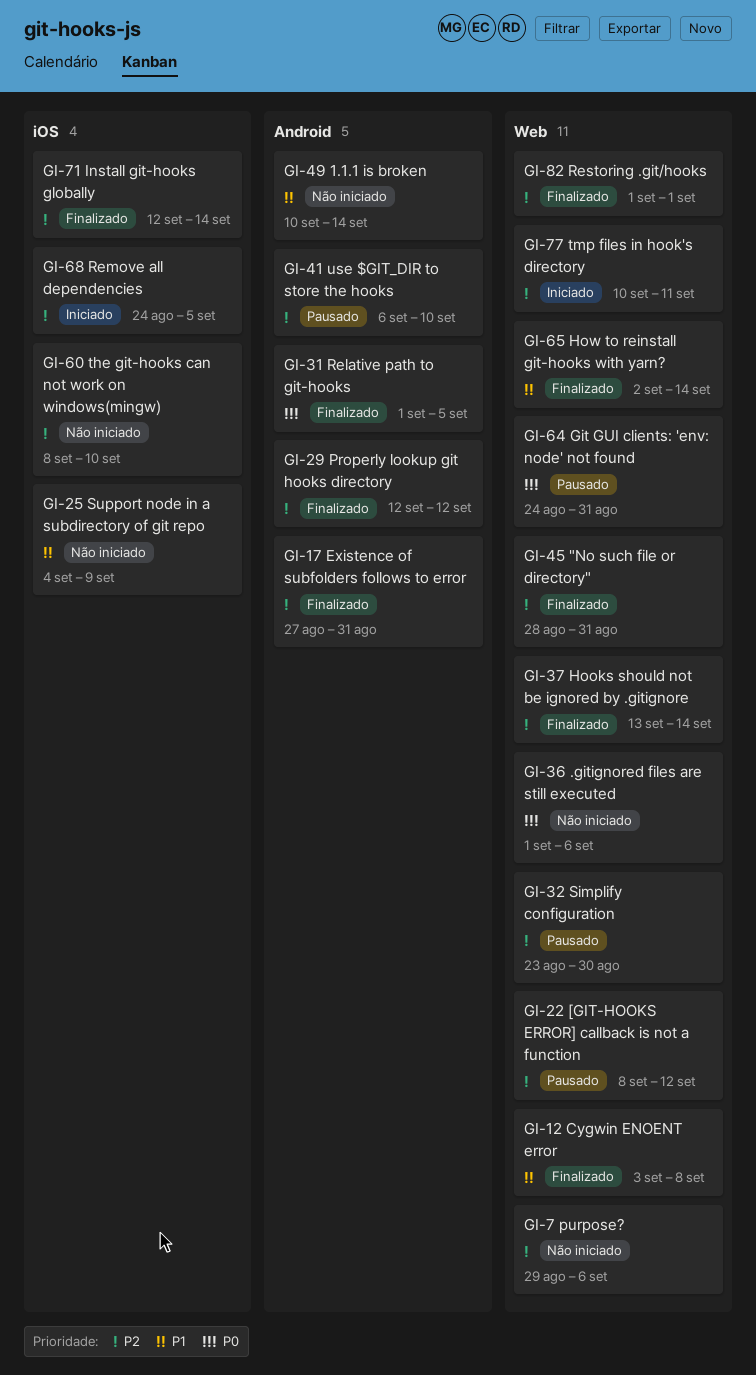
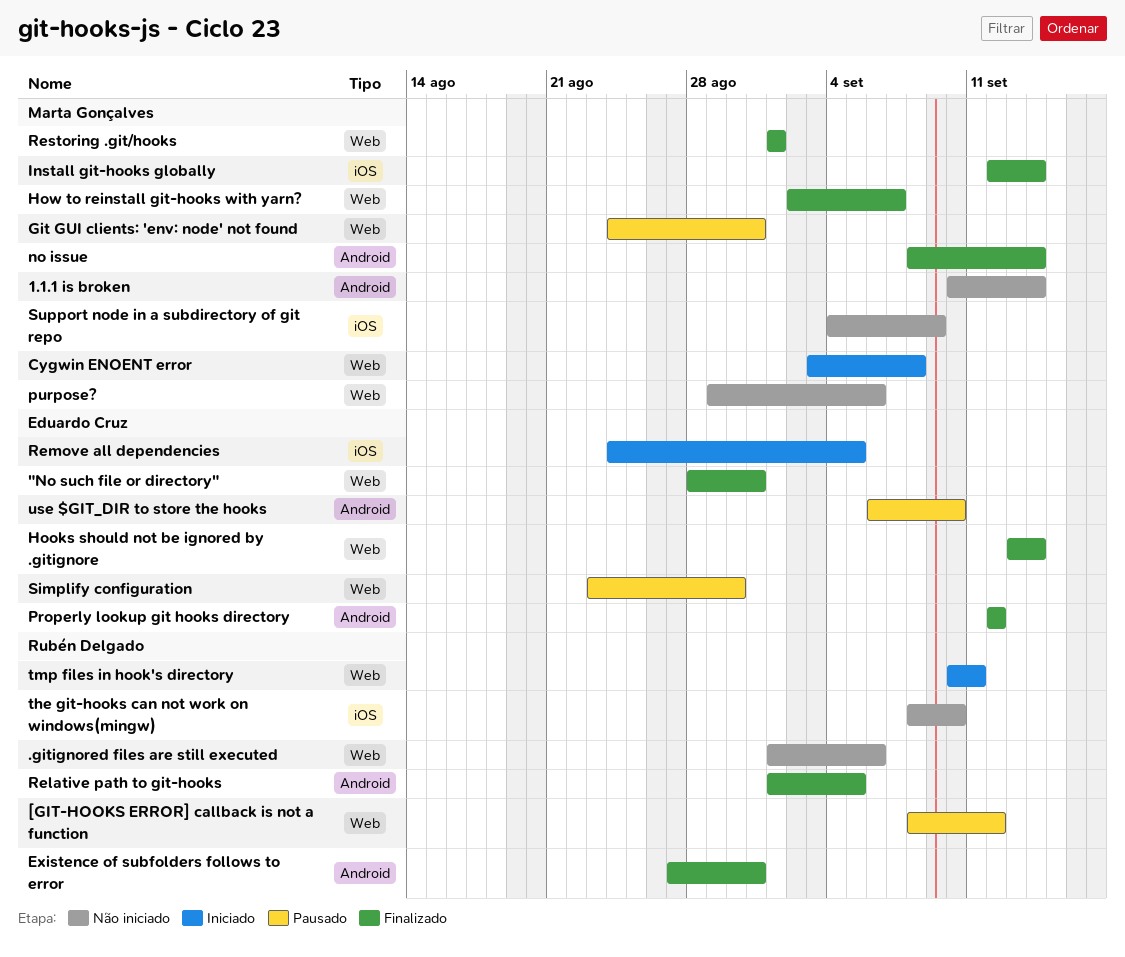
Cygwin ENOENT error, status: Finalizado -> Iniciado
How to reinstall git-hooks with yarn?, due: Sep 14 -> Sep 7
no issue: none -> present

